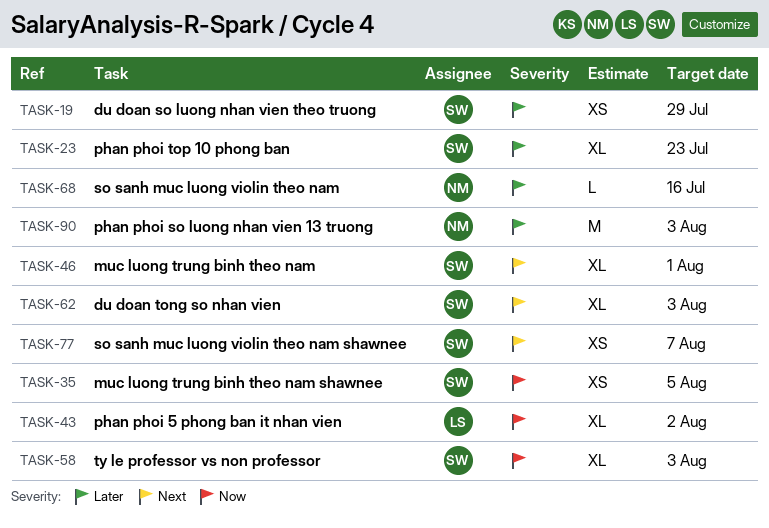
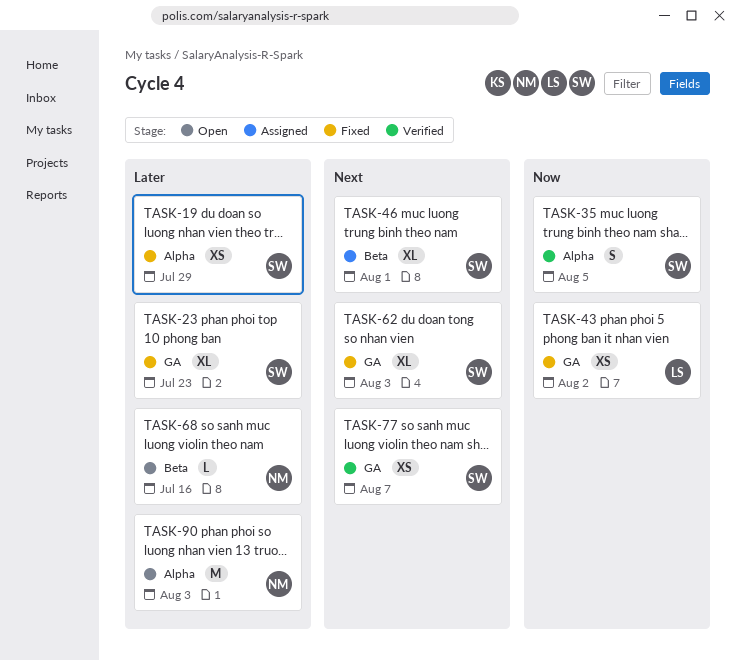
TASK-35, estimate: XS -> S
TASK-43, estimate: XL -> XS
TASK-58: present -> none

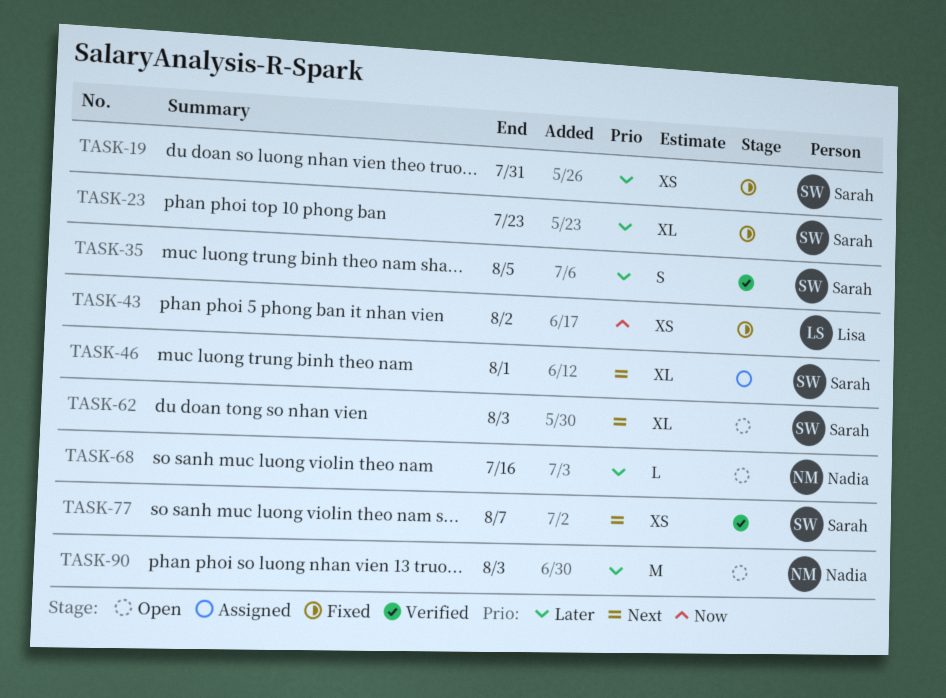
TASK-19, due: Jul 29 -> Jul 31
TASK-35, priority: Now -> Later
TASK-62, status: Fixed -> Open

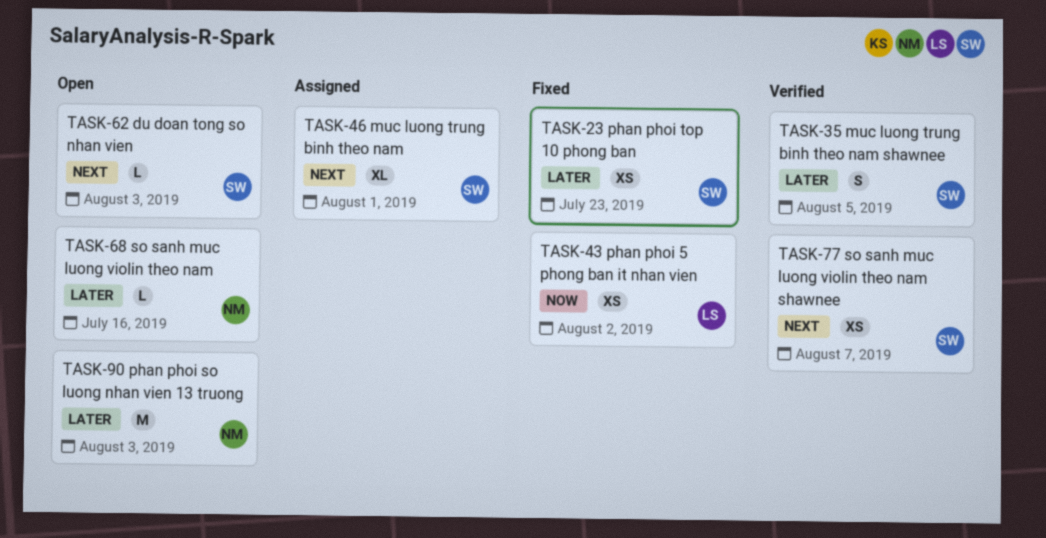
TASK-19: present -> none
TASK-23, estimate: XL -> XS
TASK-62, estimate: XL -> L

